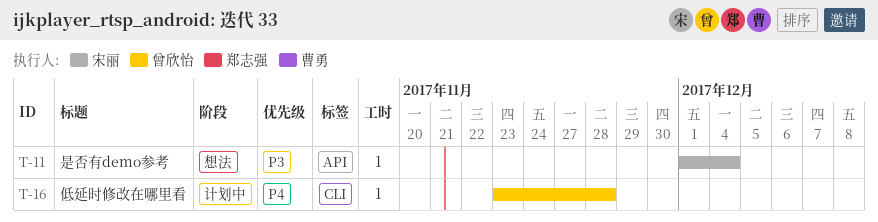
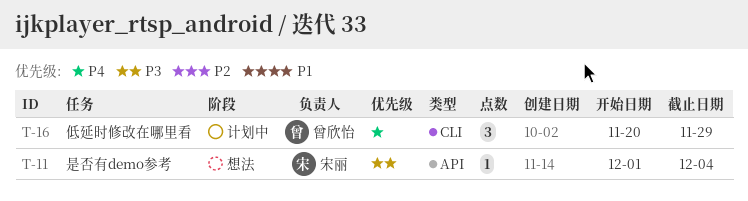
T-16, estimate: 1 -> 3
T-16, start: Nov 23 -> Nov 20
T-16, due: Nov 28 -> Nov 29

